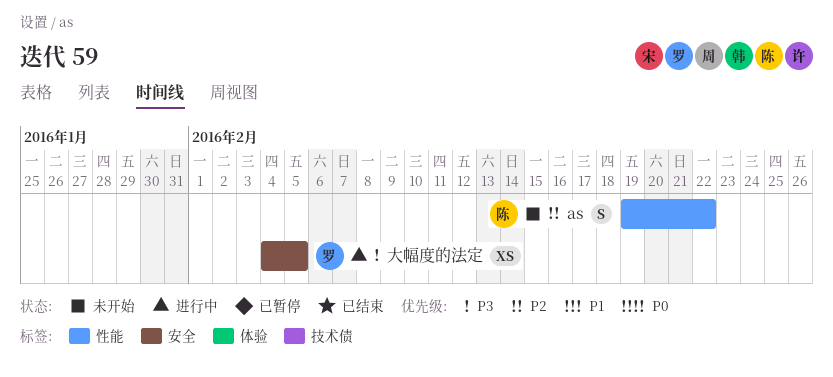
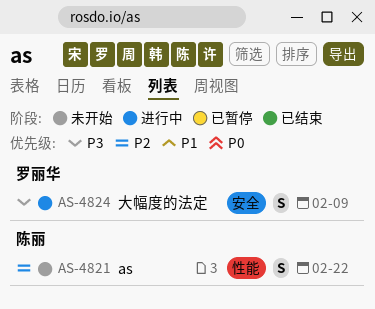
大幅度的法定, estimate: XS -> S
大幅度的法定, due: Feb 5 -> Feb 9

